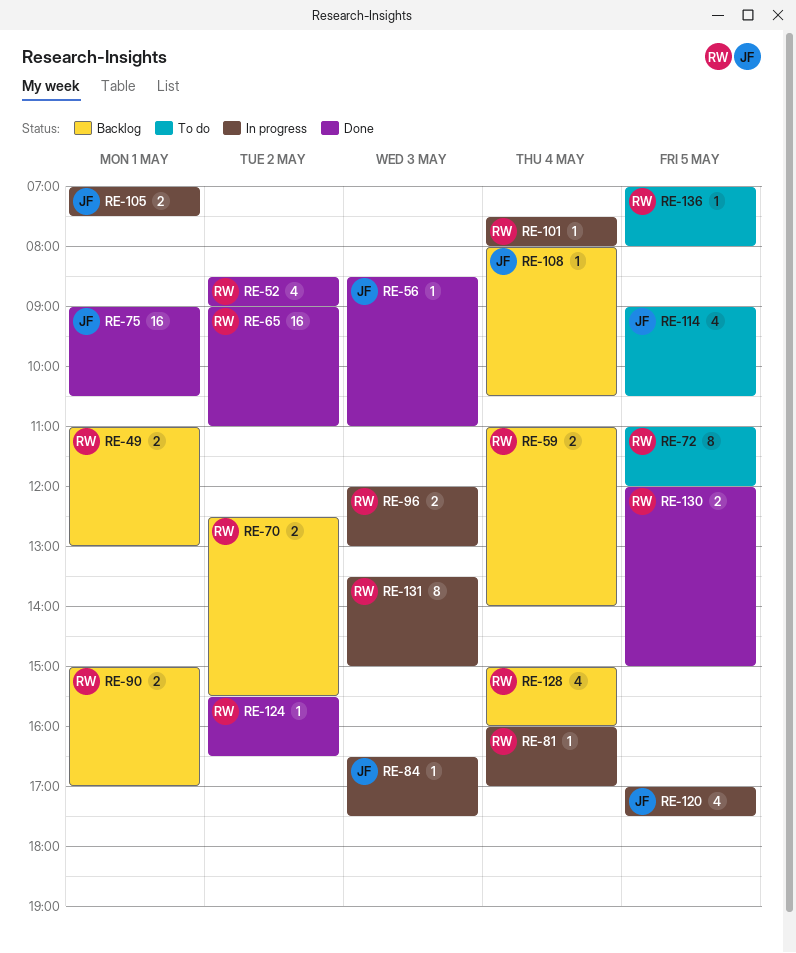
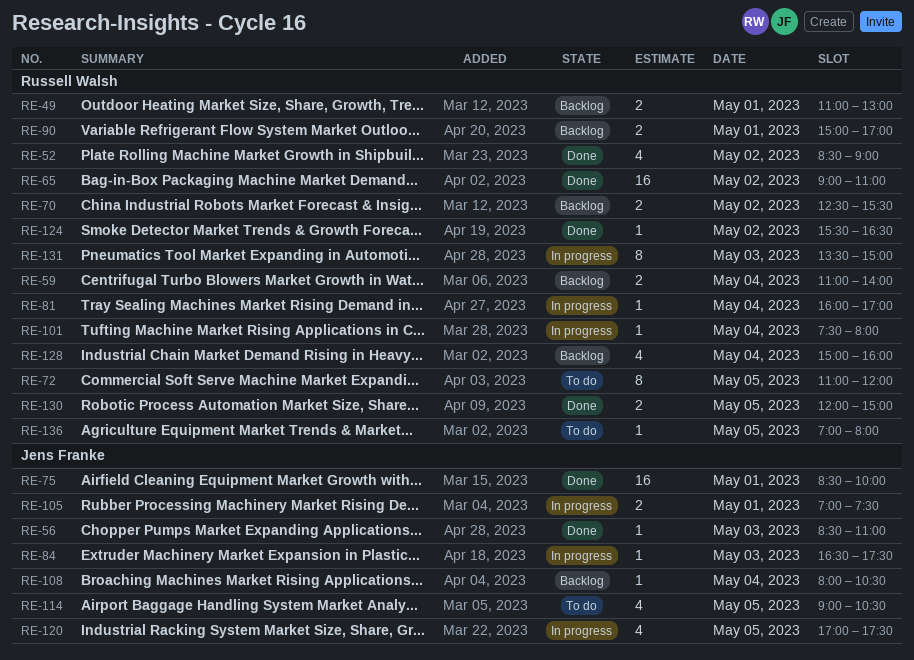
RE-75, begins: 09:00 -> 08:30
RE-75, ends: 10:30 -> 10:00
RE-96: present -> none

